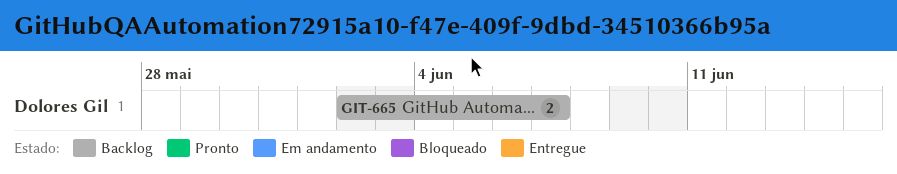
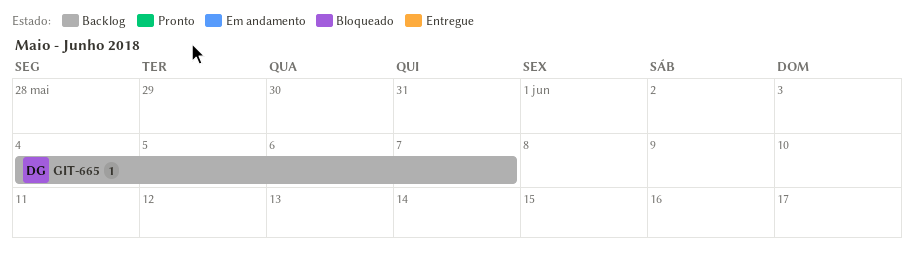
GIT-665, estimate: 2 -> 1
GIT-665, start: Jun 2 -> Jun 4

